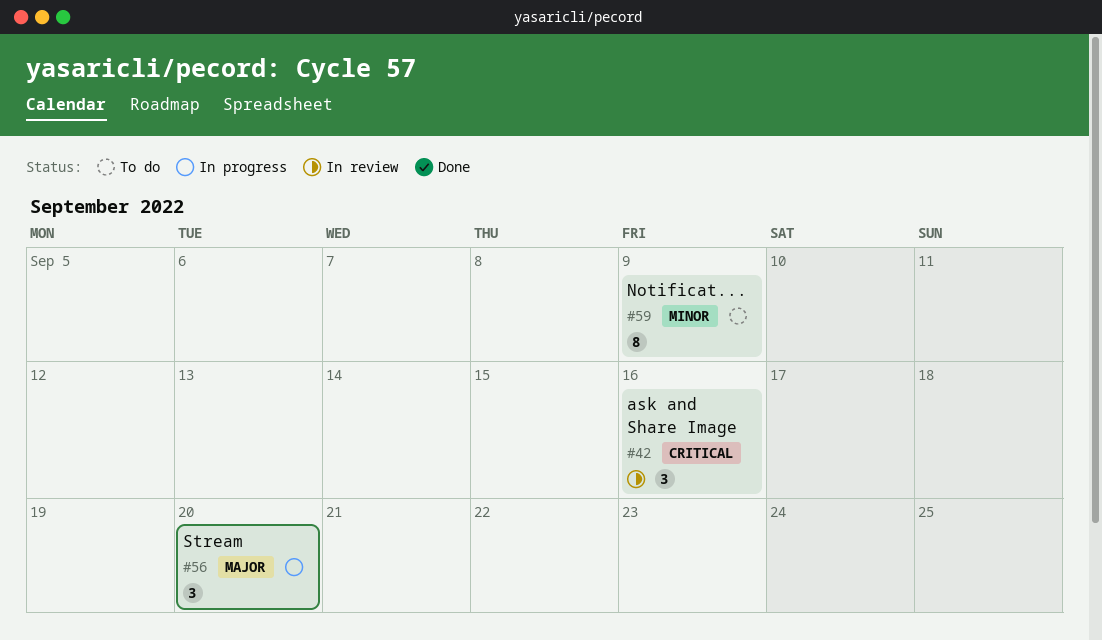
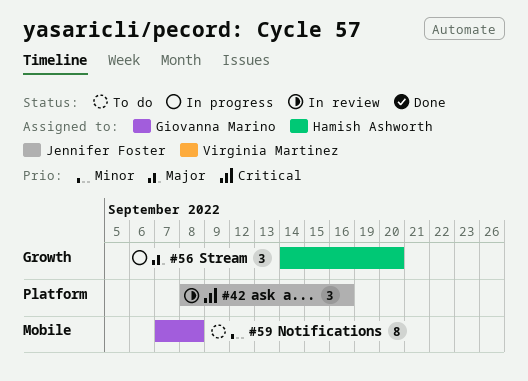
#59, due: Sep 9 -> Sep 8

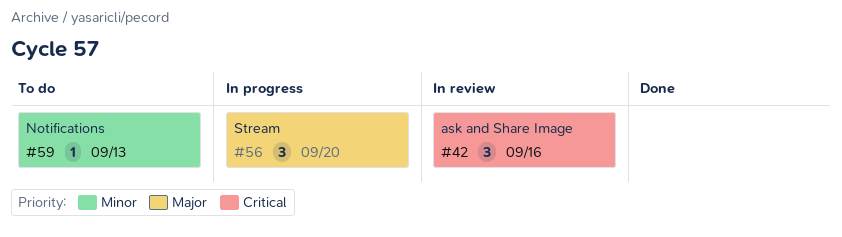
#59, estimate: 8 -> 1
#59, due: Sep 8 -> Sep 13

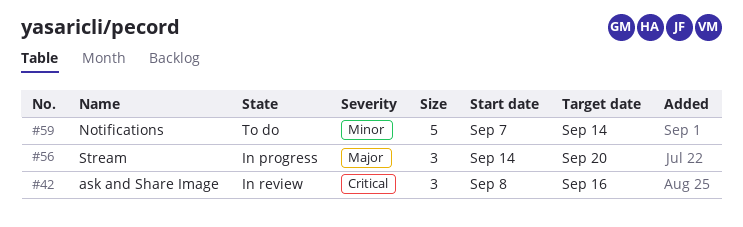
#59, estimate: 1 -> 5
#59, due: Sep 13 -> Sep 14

